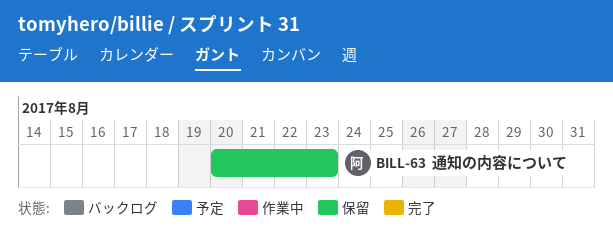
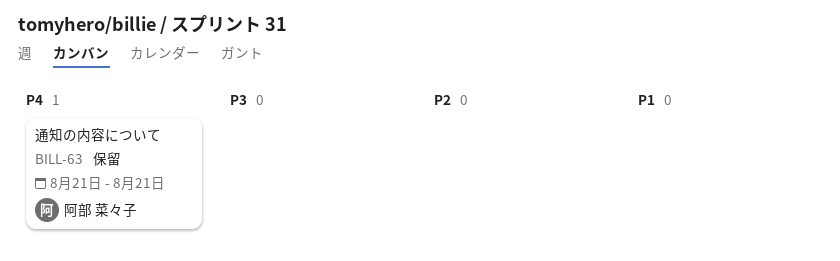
BILL-63, start: Aug 20 -> Aug 21
BILL-63, due: Aug 23 -> Aug 21

